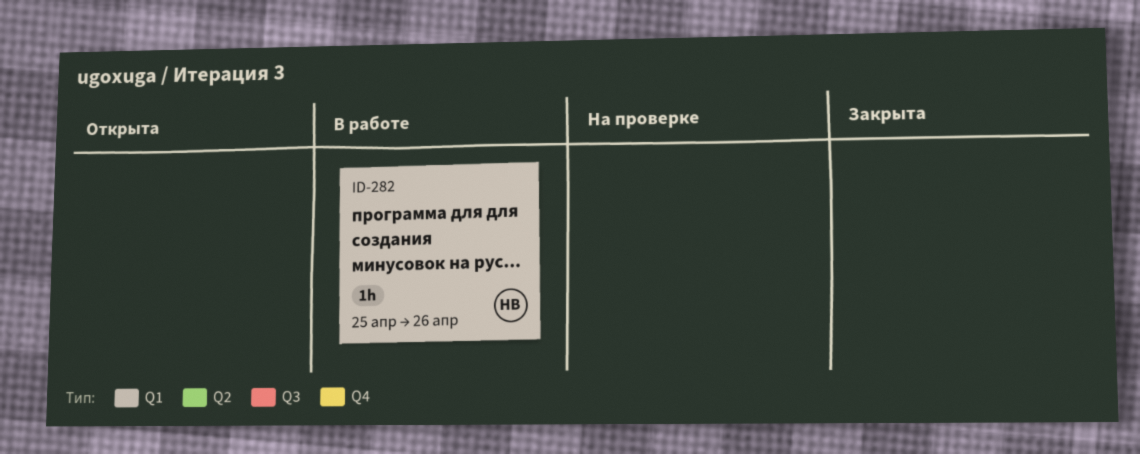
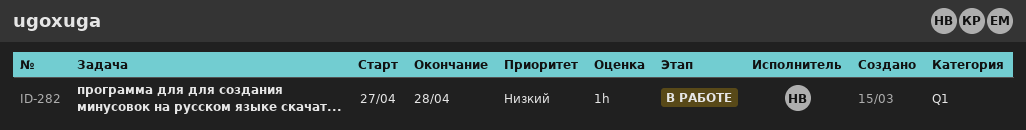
ID-282, start: Apr 25 -> Apr 27
ID-282, due: Apr 26 -> Apr 28

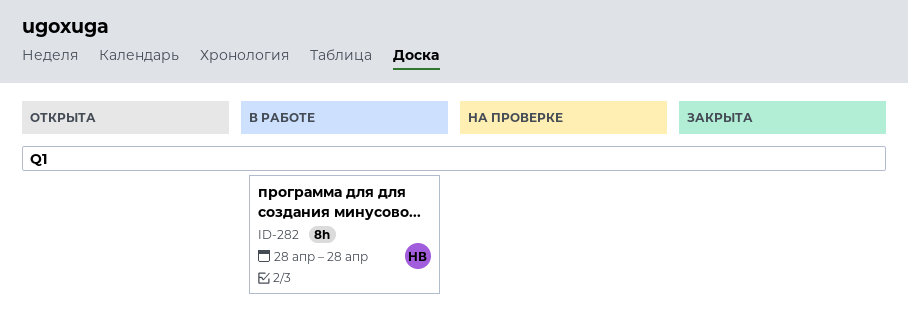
ID-282, estimate: 1h -> 8h
ID-282, start: Apr 27 -> Apr 28

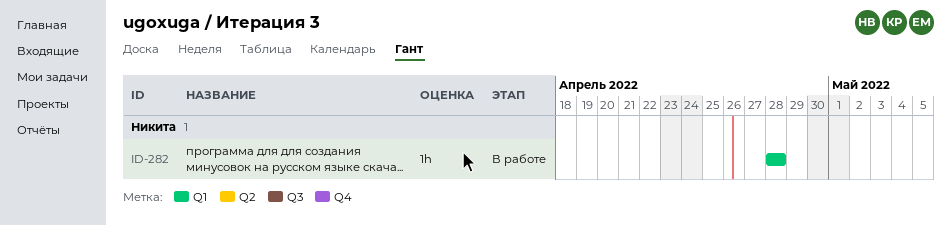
ID-282, estimate: 8h -> 1h

